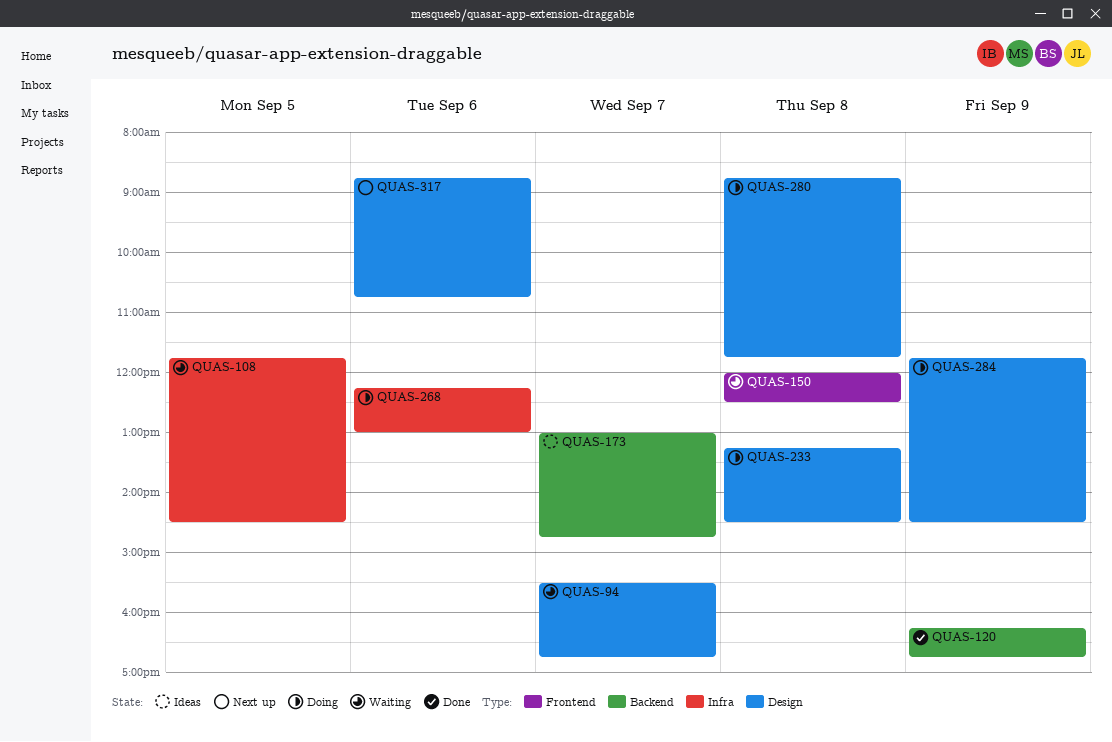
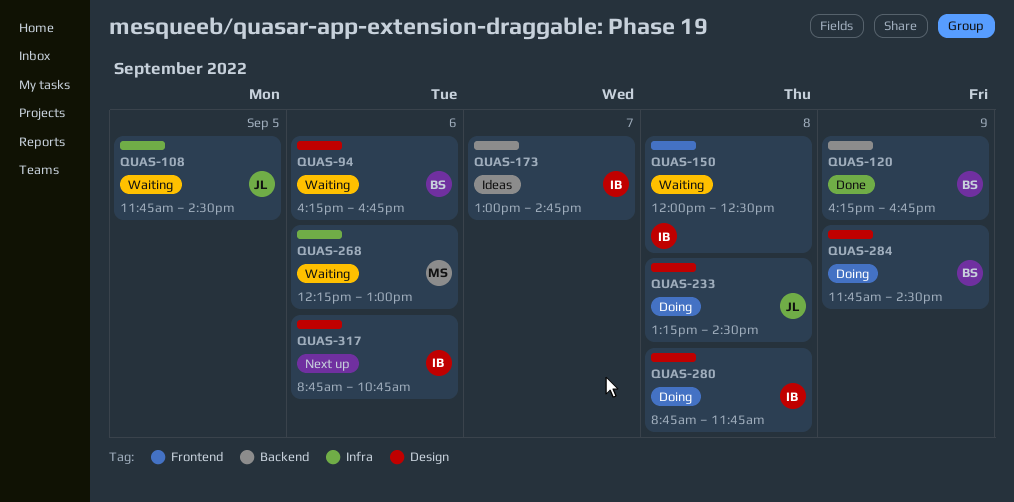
QUAS-94, day: Sep 7 -> Sep 6
QUAS-94, begins: 15:30 -> 16:15
QUAS-268, status: Doing -> Waiting

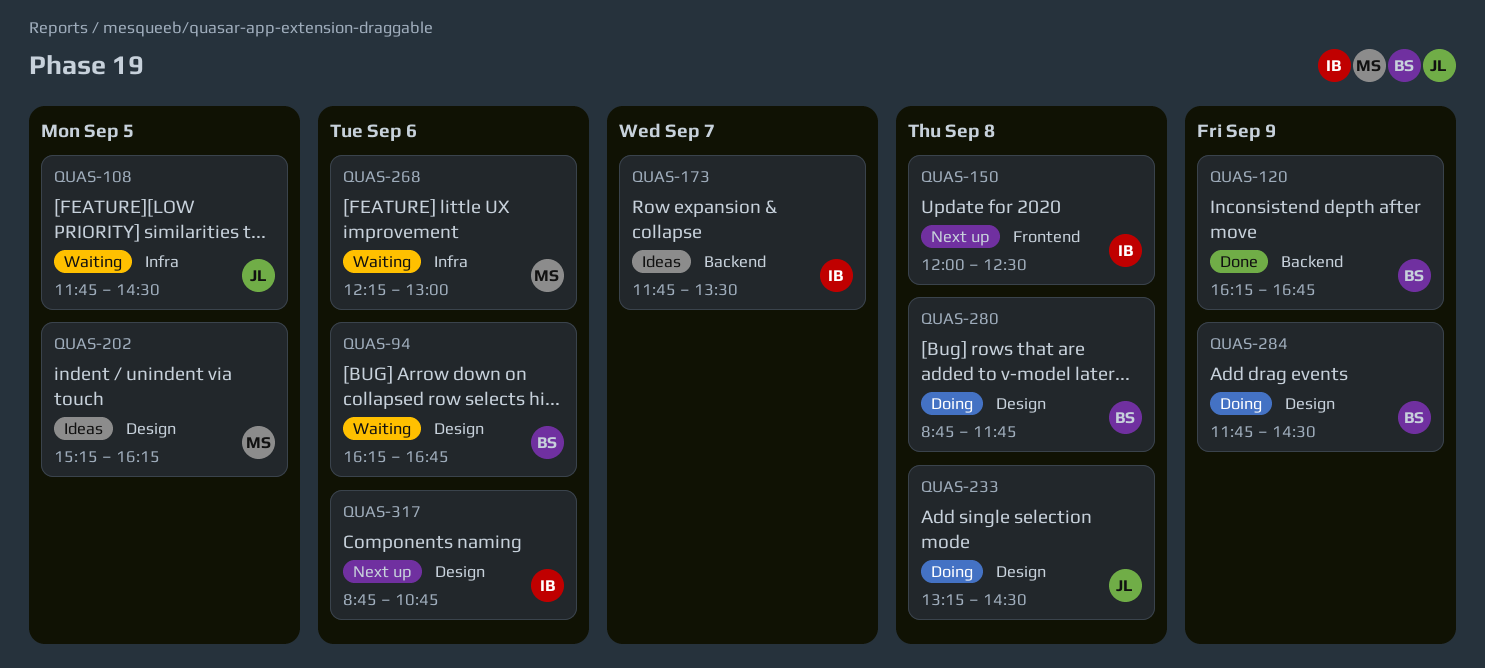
QUAS-150, status: Waiting -> Next up
QUAS-173, begins: 13:00 -> 11:45
QUAS-173, ends: 14:45 -> 13:30
QUAS-202: none -> present
QUAS-280, owner: IB -> BS

